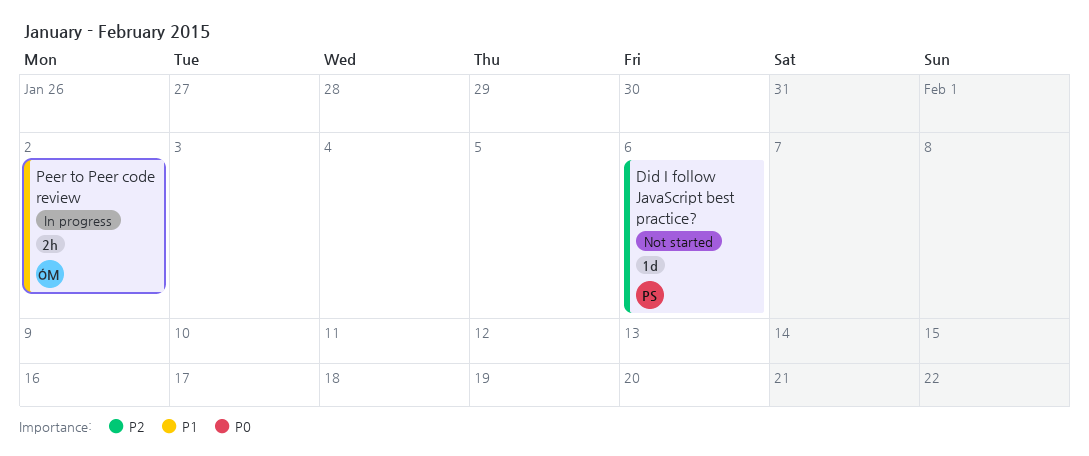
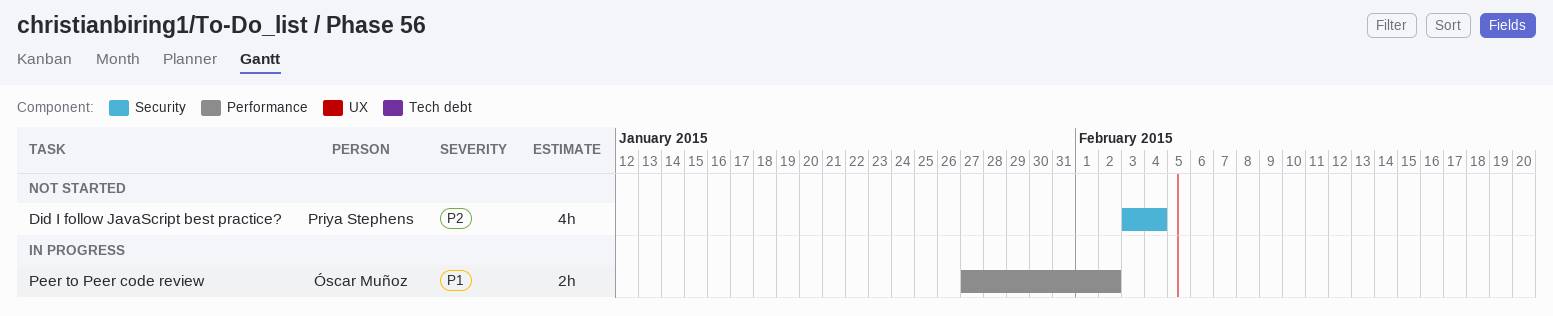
Did I follow JavaScript best practice?, estimate: 1d -> 4h
Did I follow JavaScript best practice?, due: Feb 6 -> Feb 4

